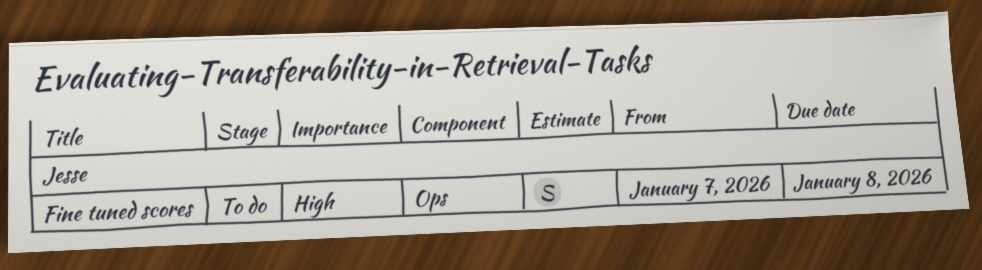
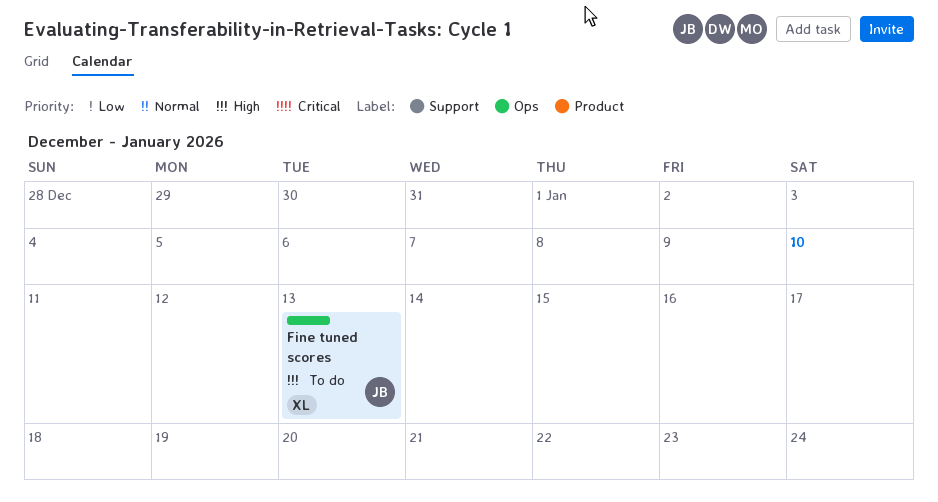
Fine tuned scores, estimate: S -> XL
Fine tuned scores, due: Jan 8 -> Jan 13

